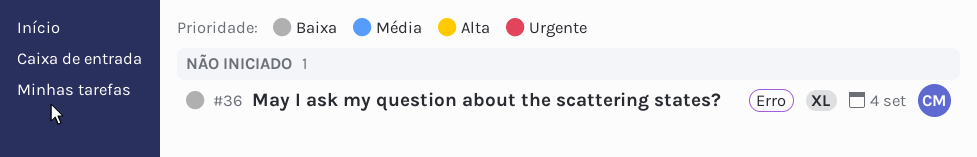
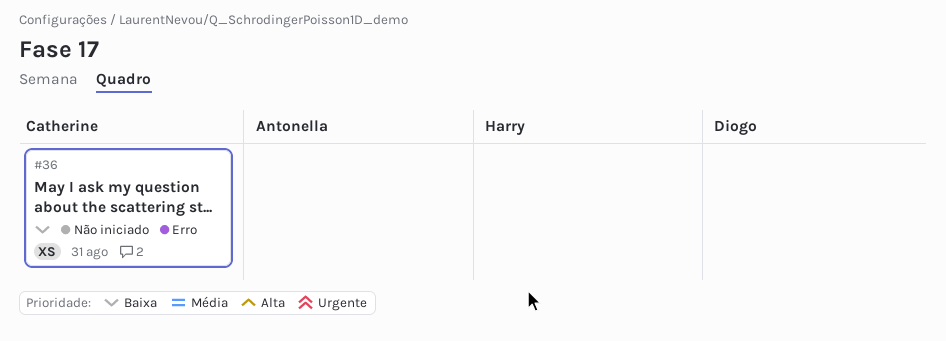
#36, estimate: XL -> XS
#36, due: Sep 4 -> Aug 31

